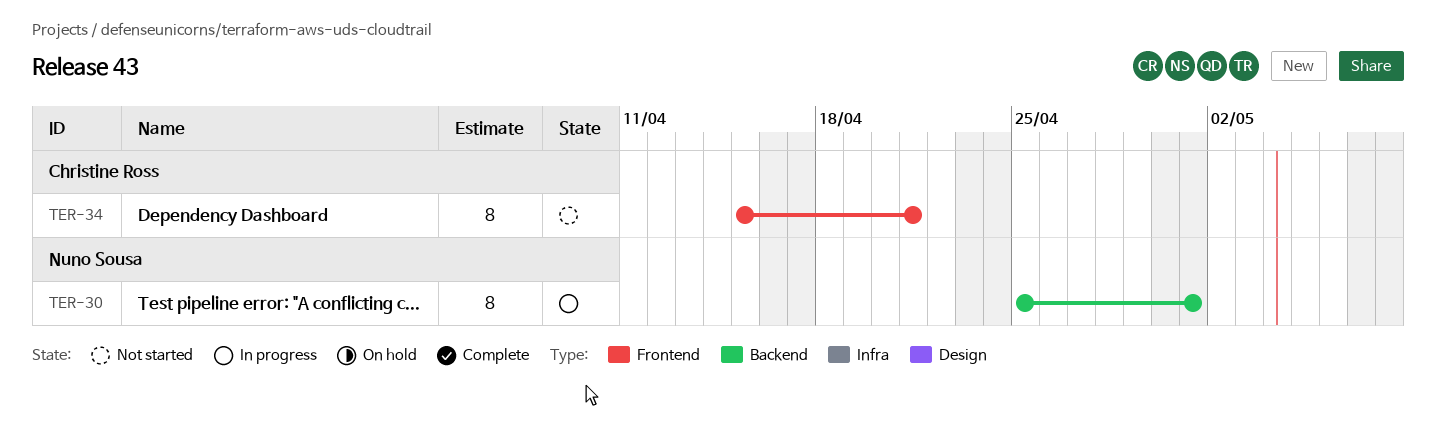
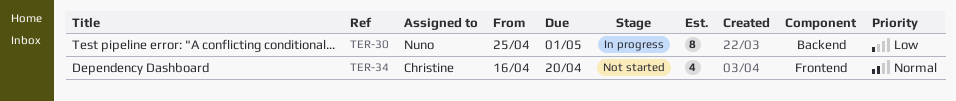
TER-34, estimate: 8 -> 4
TER-34, start: Apr 15 -> Apr 16
TER-34, due: Apr 21 -> Apr 20

